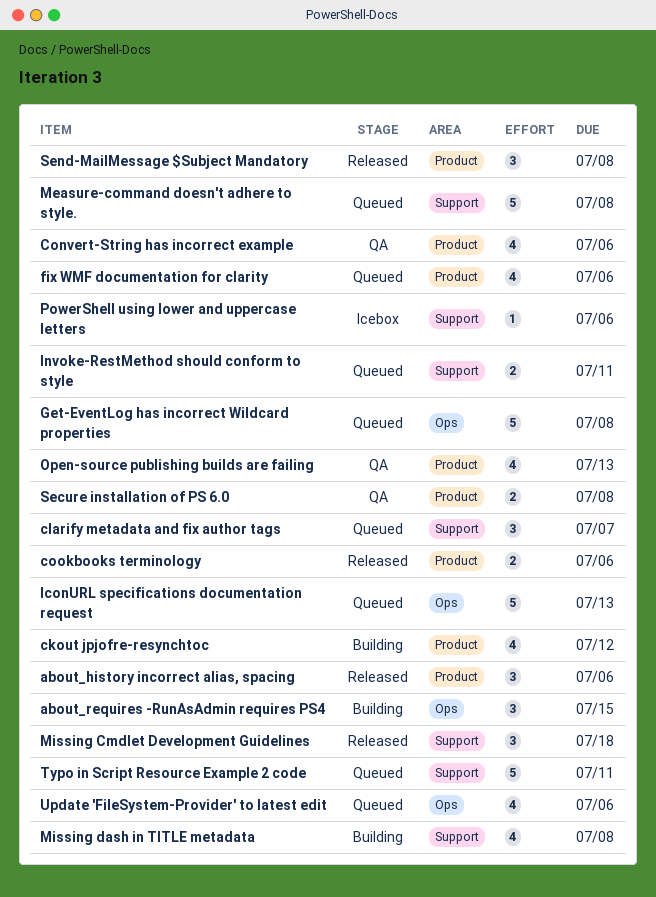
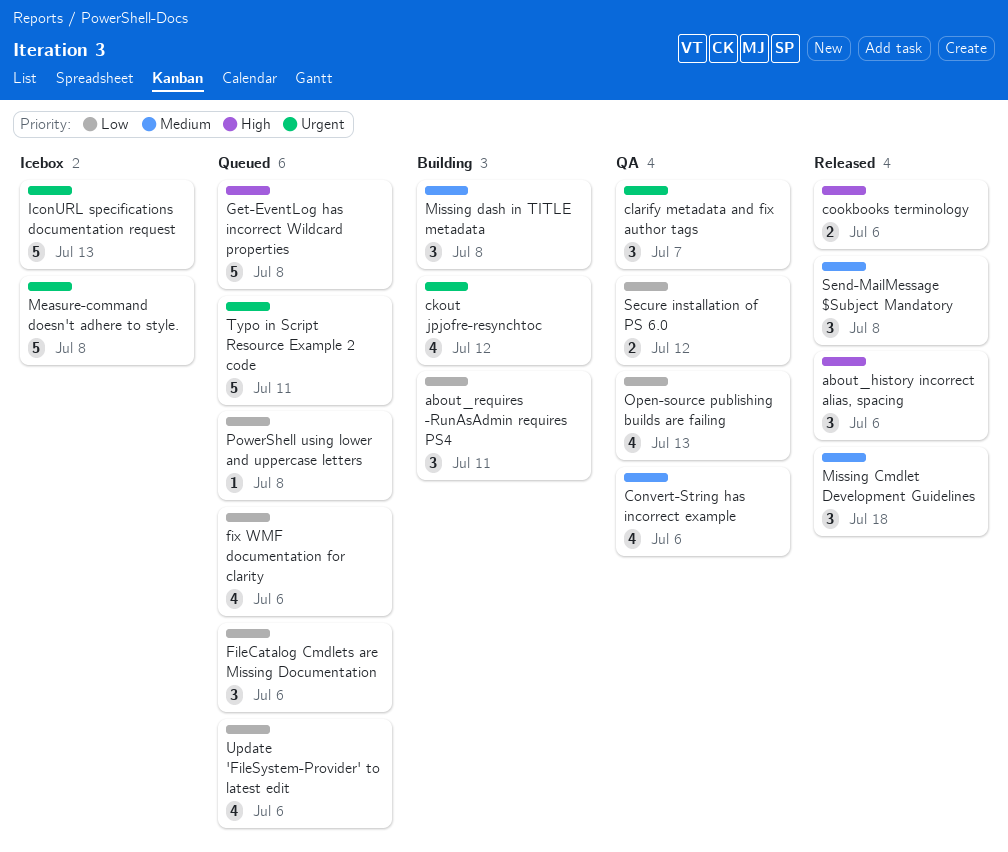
about_requires -RunAsAdmin requires PS4, due: Jul 15 -> Jul 11
clarify metadata and fix author tags, status: Queued -> QA
FileCatalog Cmdlets are Missing Documentation: none -> present
IconURL specifications documentation request, status: Queued -> Icebox
Invoke-RestMethod should conform to style: present -> none
Measure-command doesn't adhere to style., status: Queued -> Icebox
Missing dash in TITLE metadata, estimate: 4 -> 3
PowerShell using lower and uppercase letters, status: Icebox -> Queued
PowerShell using lower and uppercase letters, due: Jul 6 -> Jul 8
Secure installation of PS 6.0, due: Jul 8 -> Jul 12

